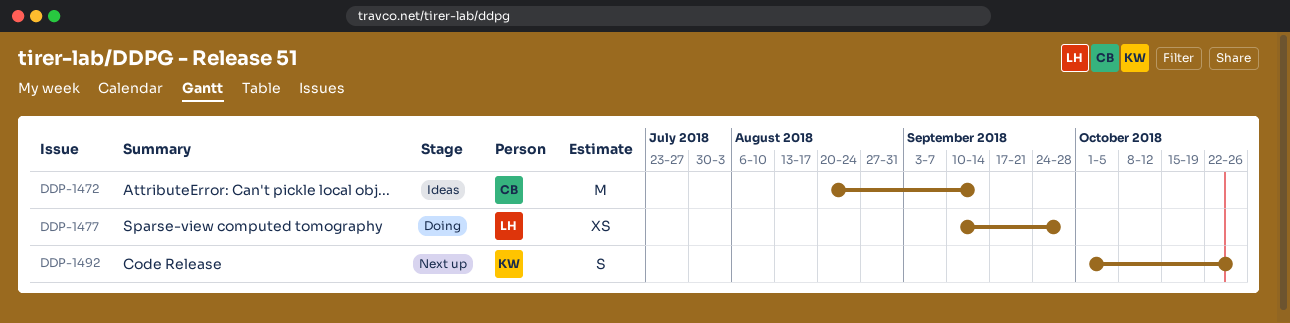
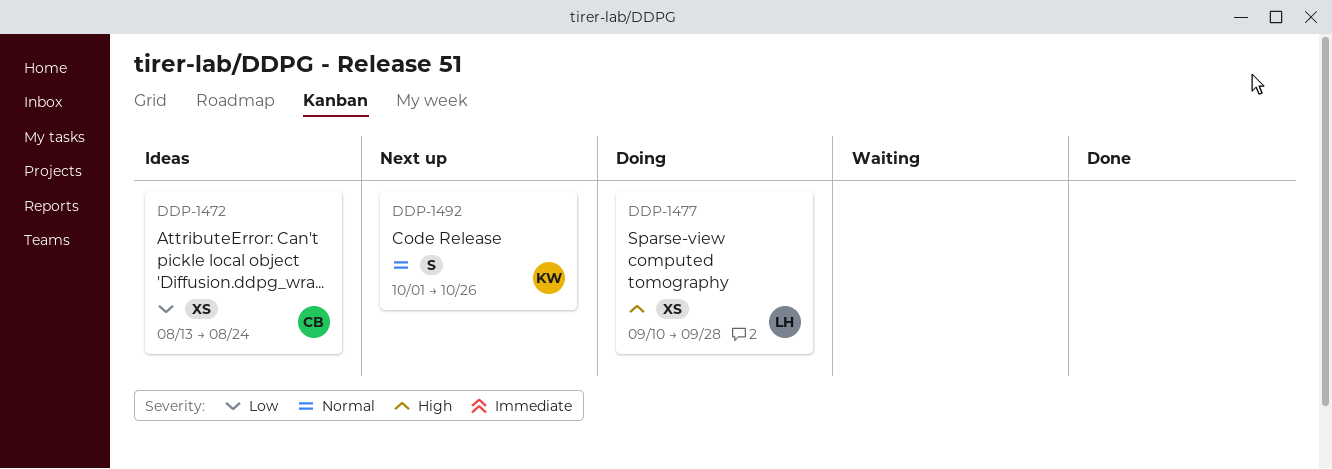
DDP-1472, estimate: M -> XS
DDP-1472, start: Aug 20 -> Aug 13
DDP-1472, due: Sep 14 -> Aug 24

